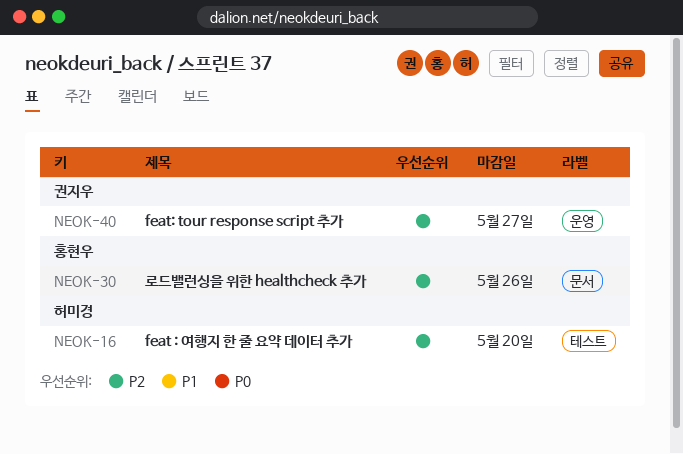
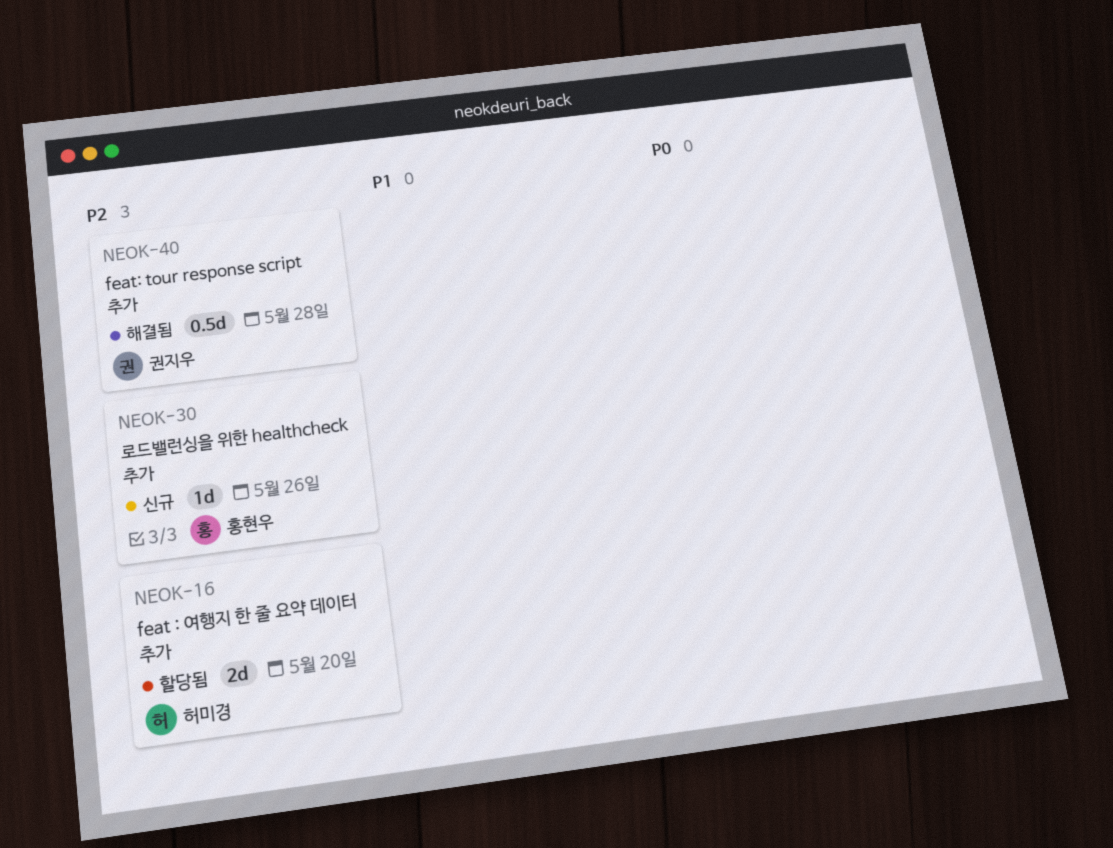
NEOK-40, due: May 27 -> May 28

